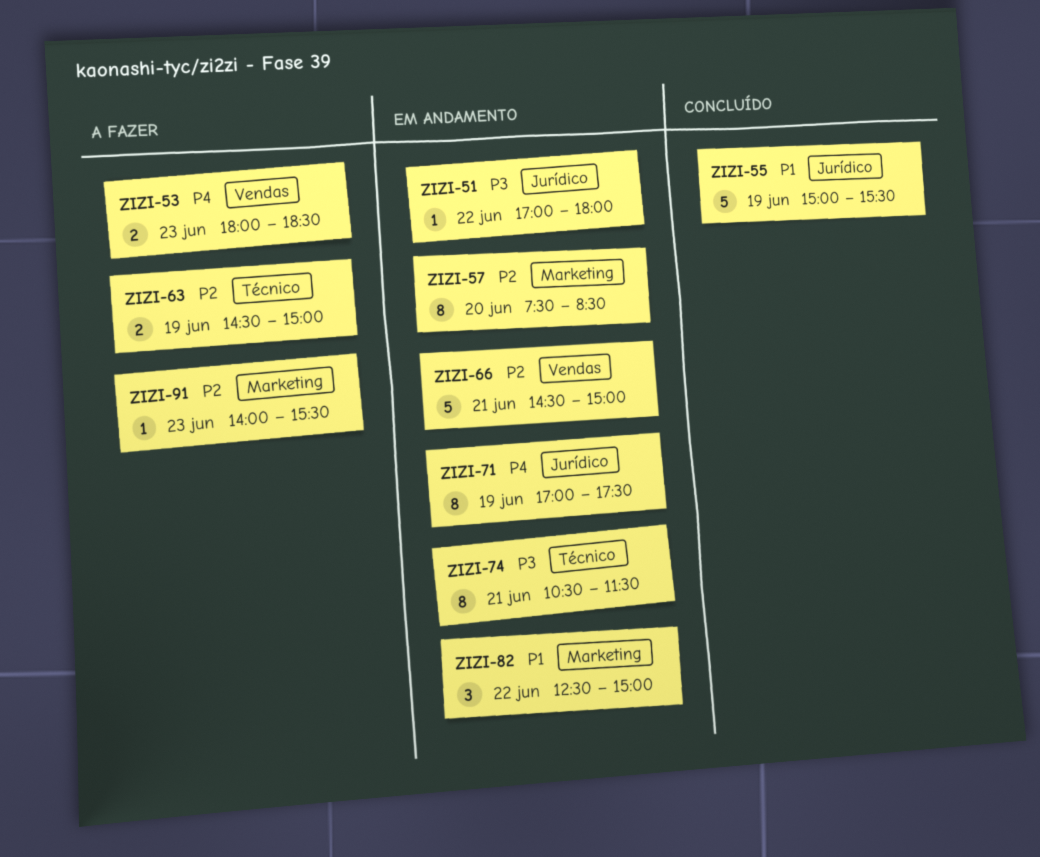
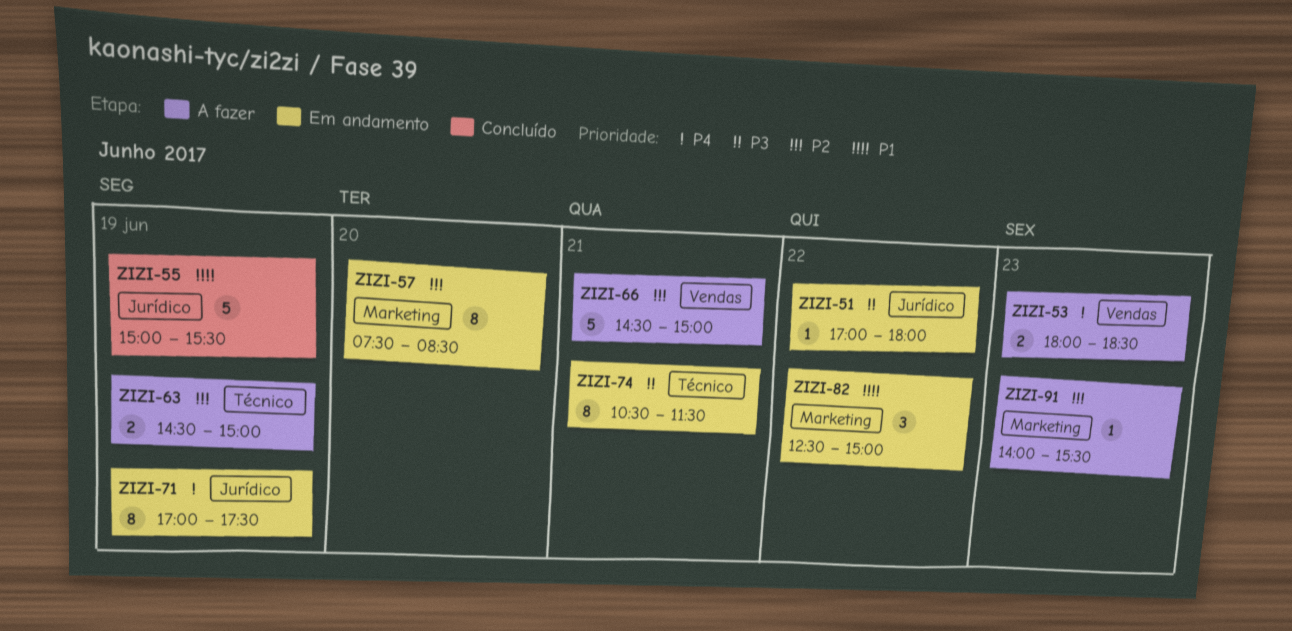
ZIZI-66, status: Em andamento -> A fazer

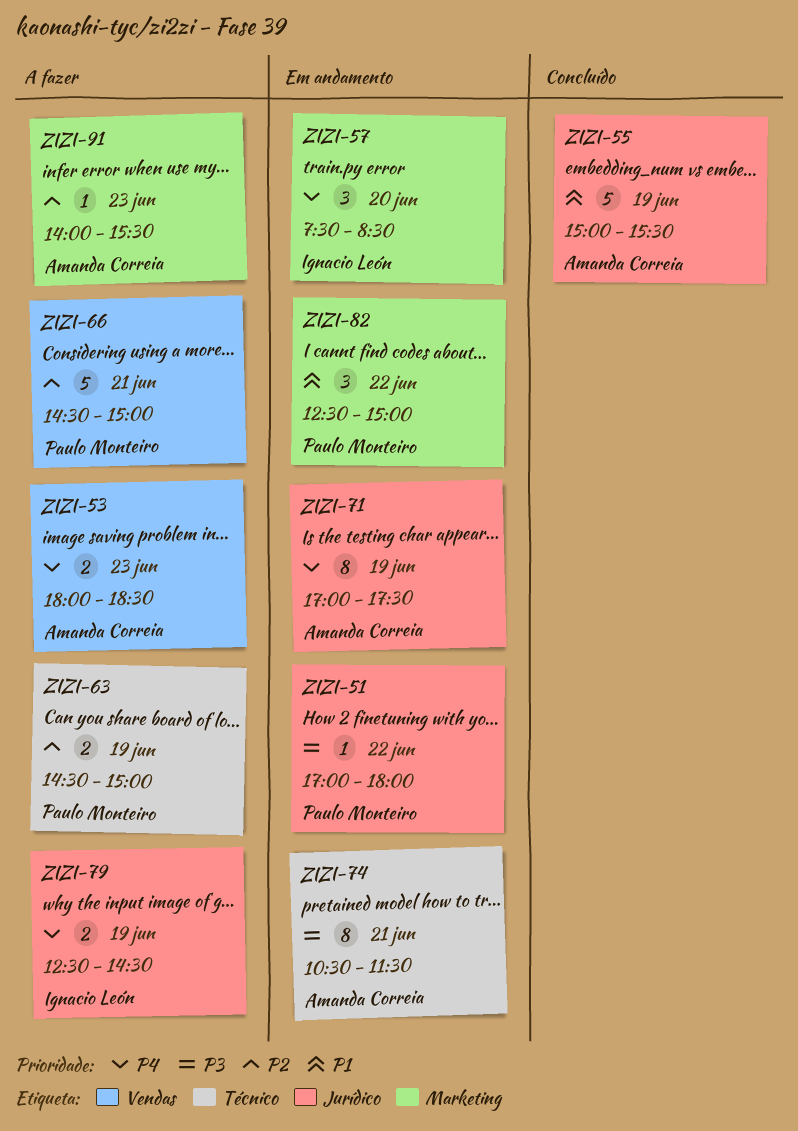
ZIZI-57, priority: P2 -> P4
ZIZI-57, estimate: 8 -> 3
ZIZI-79: none -> present

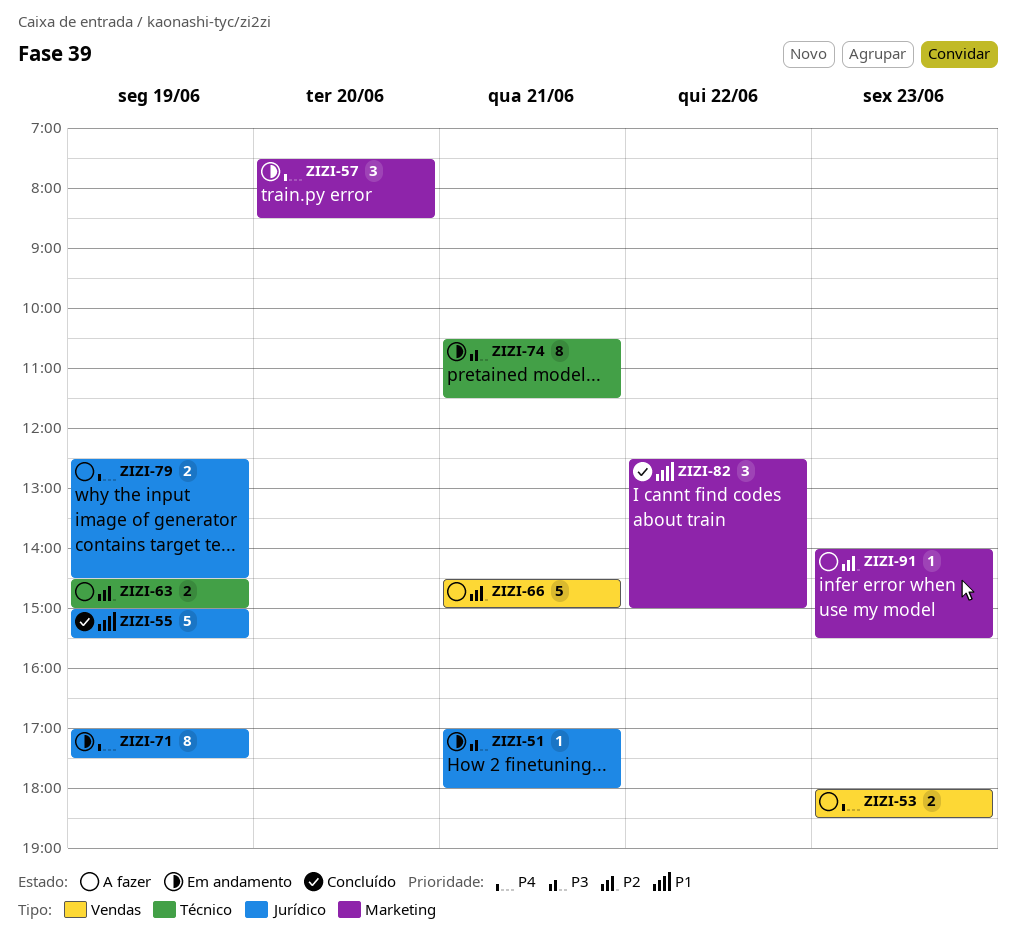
ZIZI-51, day: Jun 22 -> Jun 21
ZIZI-82, status: Em andamento -> Concluído

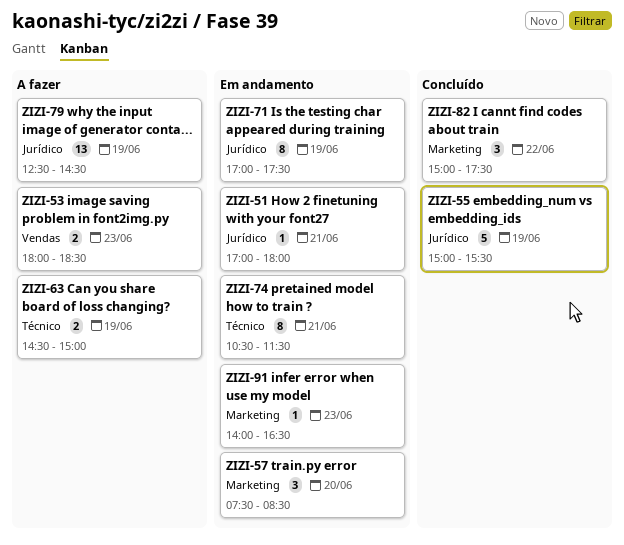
ZIZI-66: present -> none
ZIZI-79, estimate: 2 -> 13
ZIZI-82, begins: 12:30 -> 15:00
ZIZI-82, ends: 15:00 -> 17:30
ZIZI-91, status: A fazer -> Em andamento
ZIZI-91, ends: 15:30 -> 16:30

